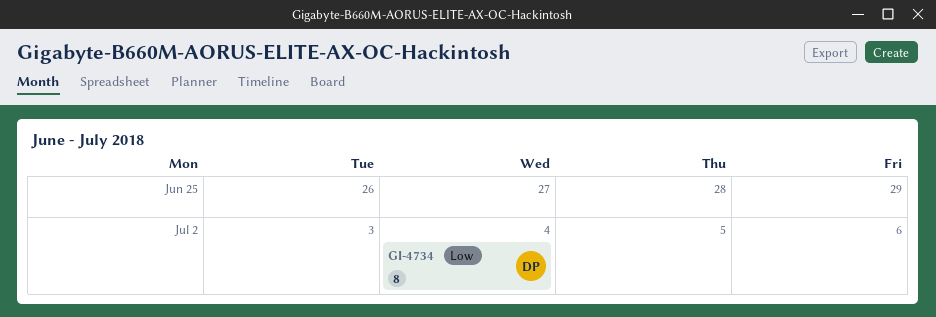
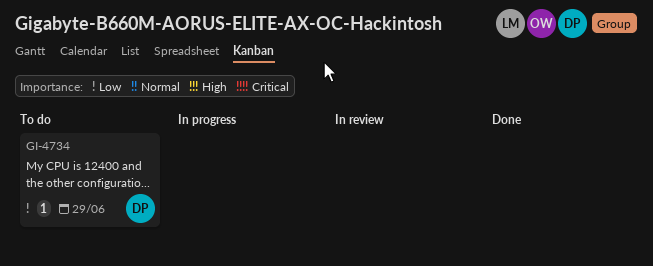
GI-4734, estimate: 8 -> 1
GI-4734, due: Jul 4 -> Jun 29

